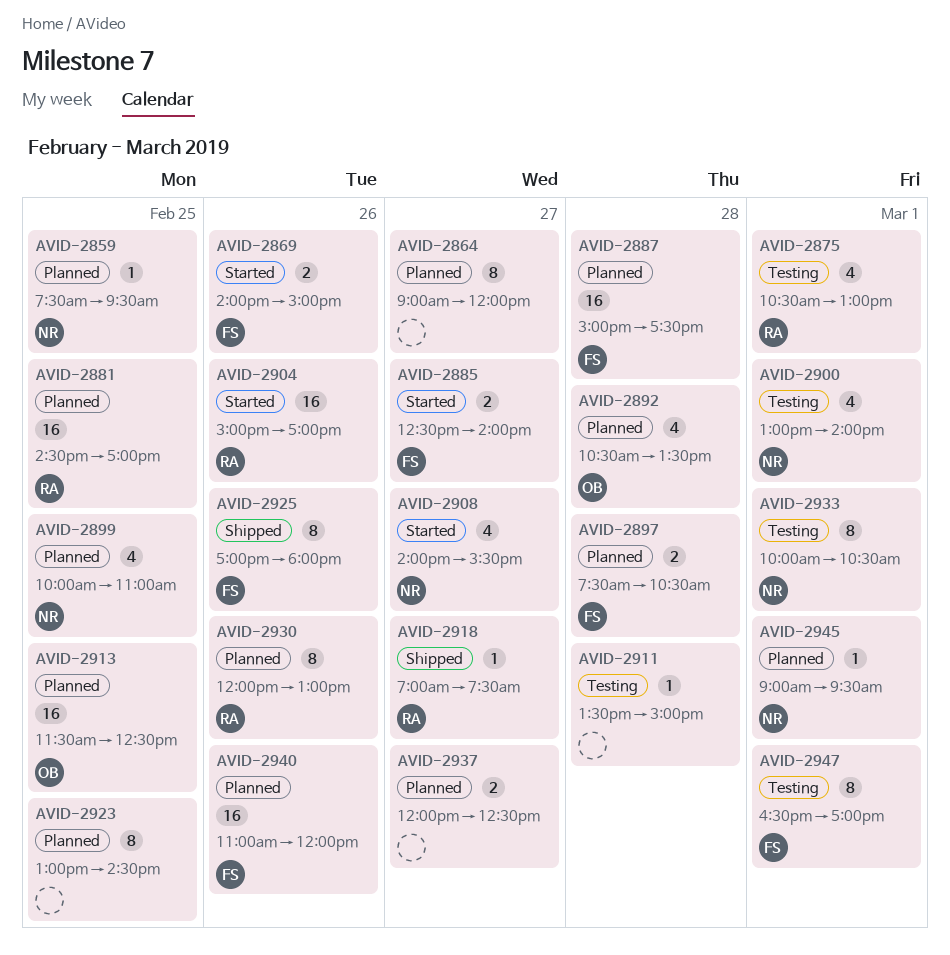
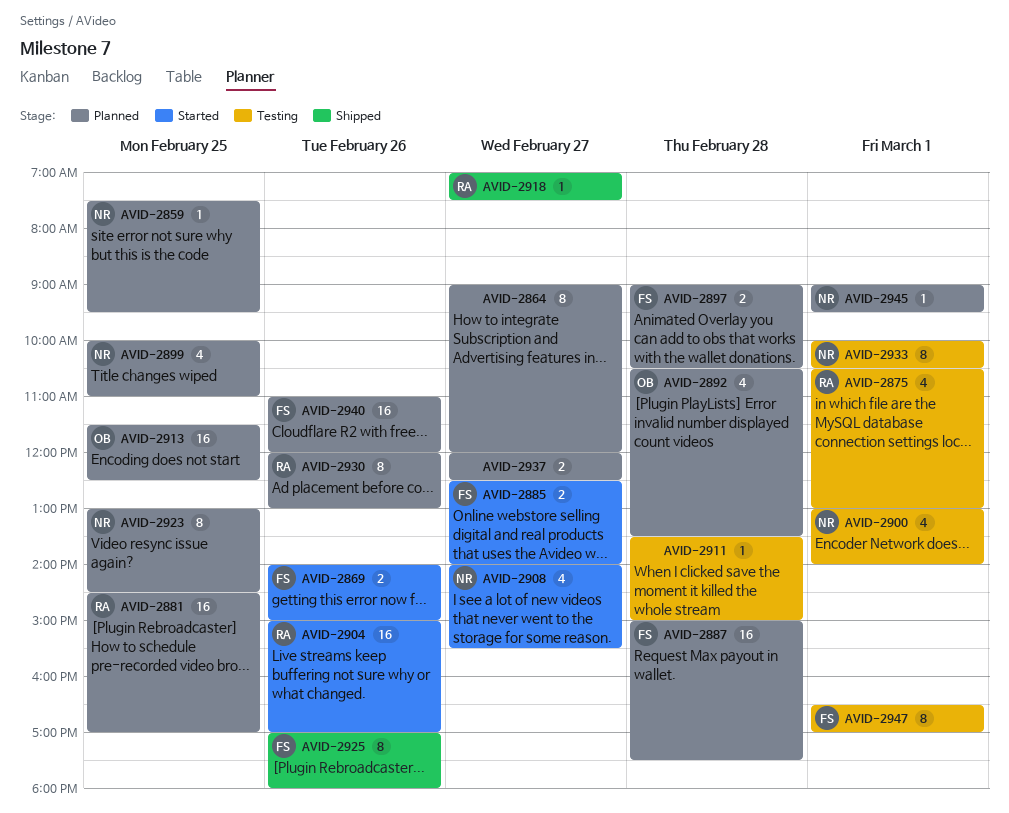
AVID-2897, begins: 07:30 -> 09:00
AVID-2923, owner: none -> NR

